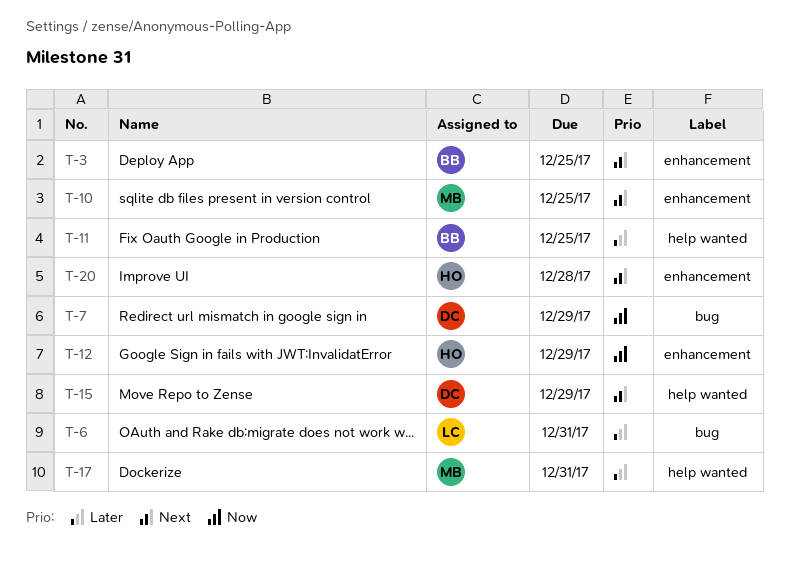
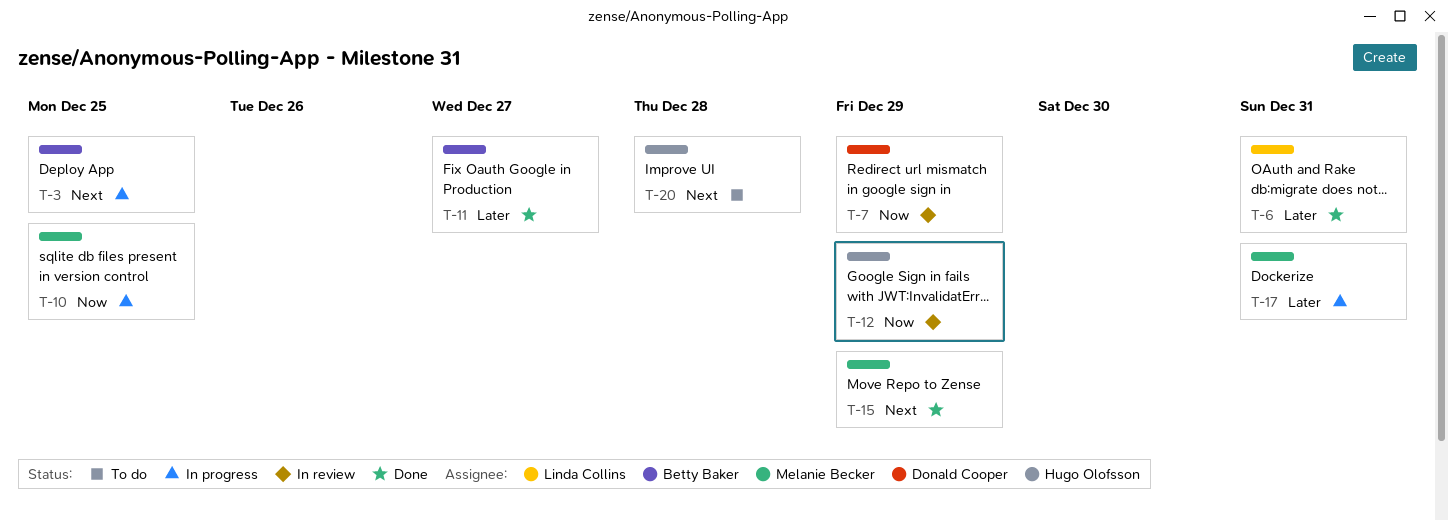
T-10, priority: Next -> Now
T-11, due: Dec 25 -> Dec 27
T-15, owner: Donald Cooper -> Melanie Becker

